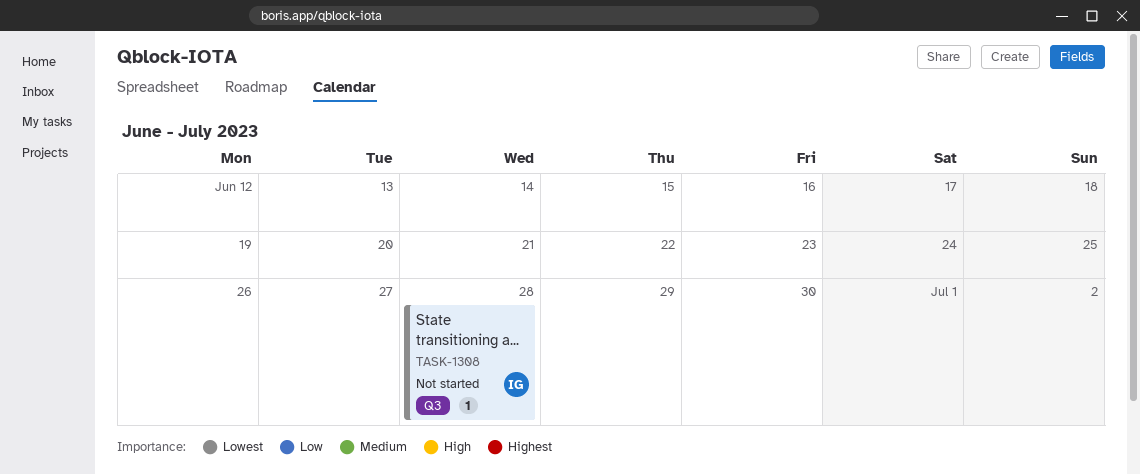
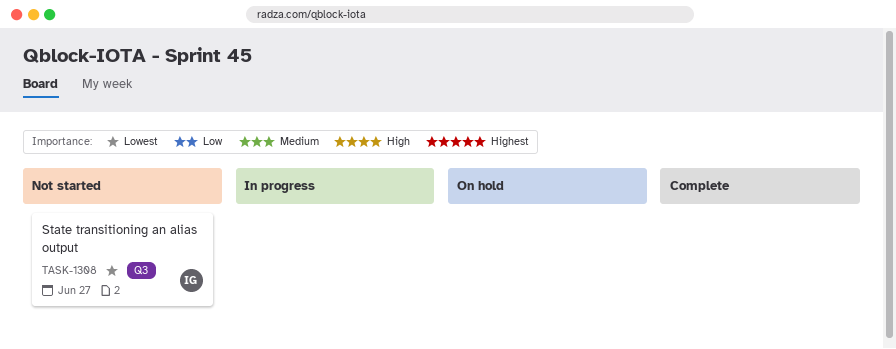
TASK-1308, due: Jun 28 -> Jun 27

